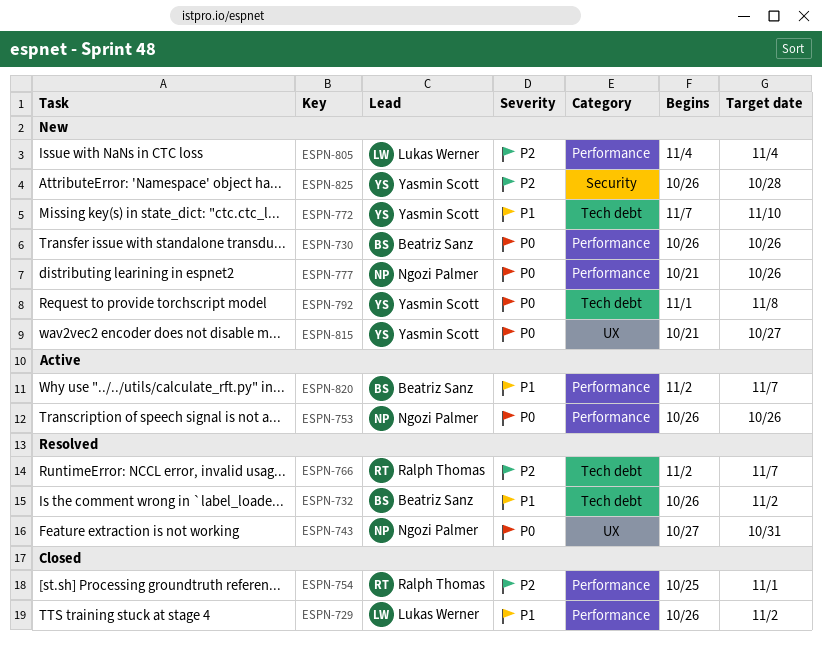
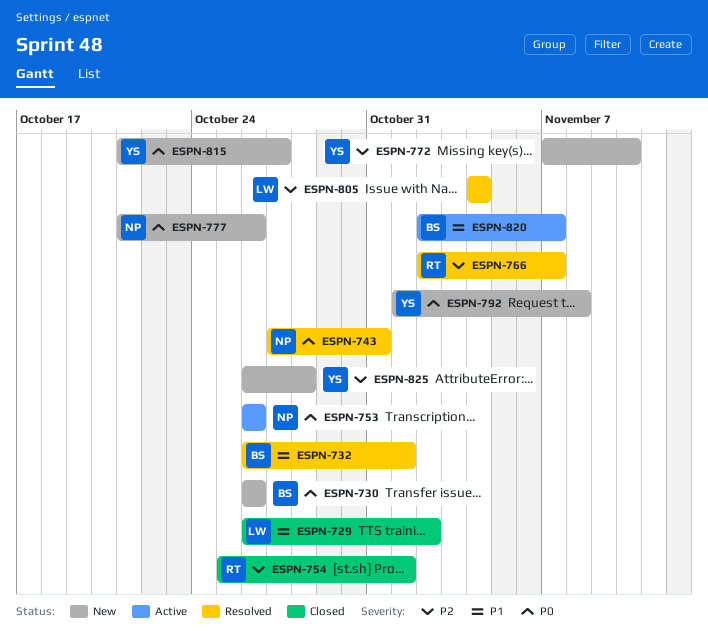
ESPN-732, due: Nov 2 -> Nov 1
ESPN-772, priority: P1 -> P2
ESPN-805, status: New -> Resolved

